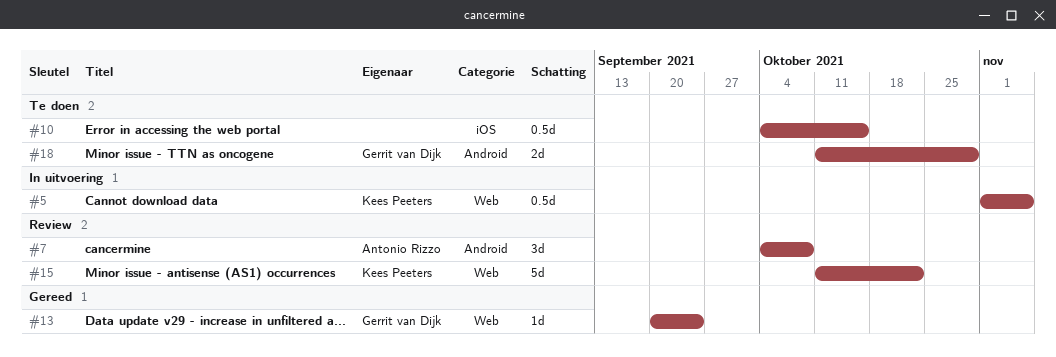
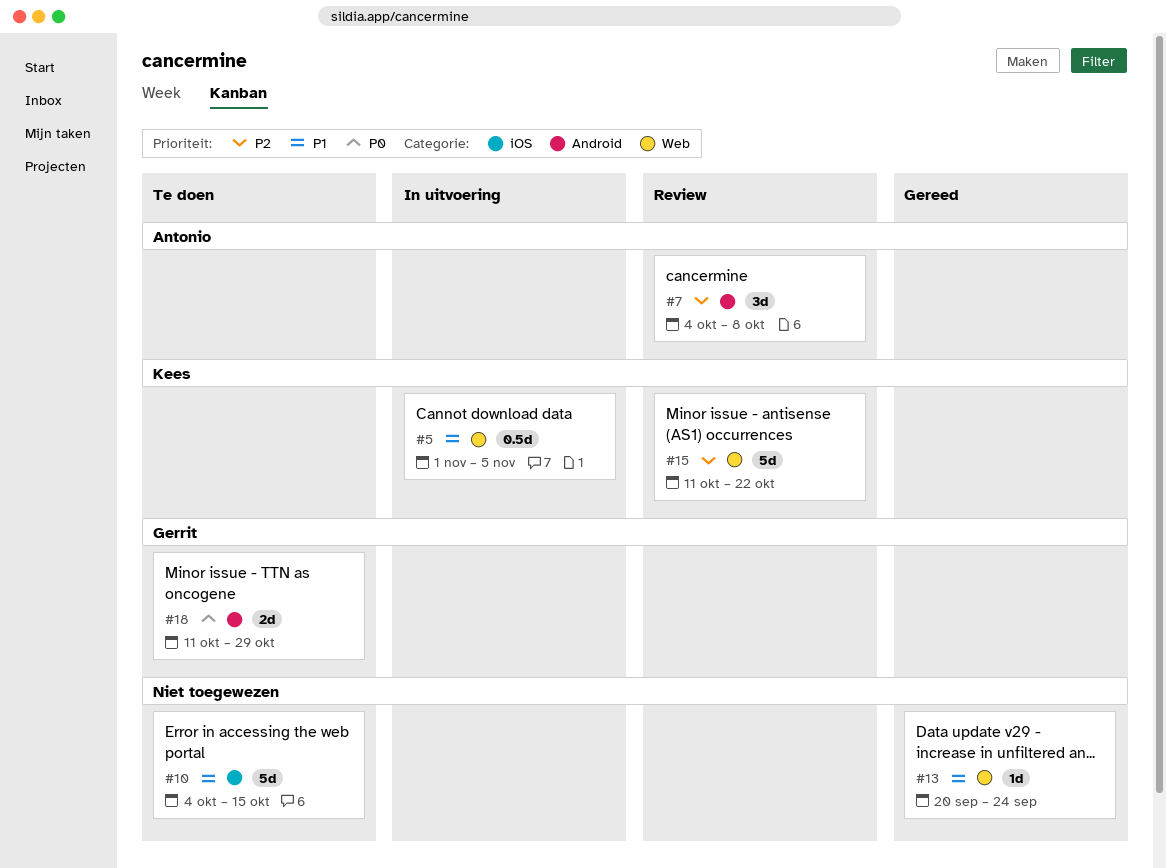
#10, estimate: 0.5d -> 5d
#13, owner: Gerrit van Dijk -> none

